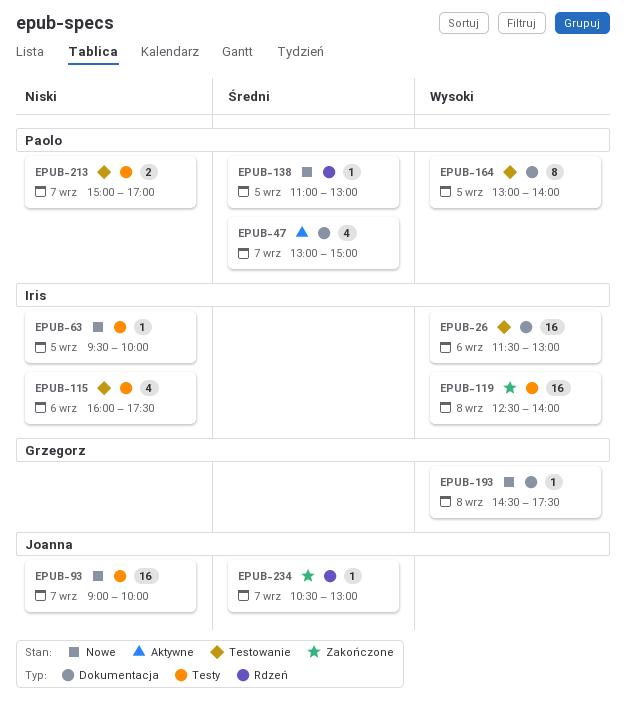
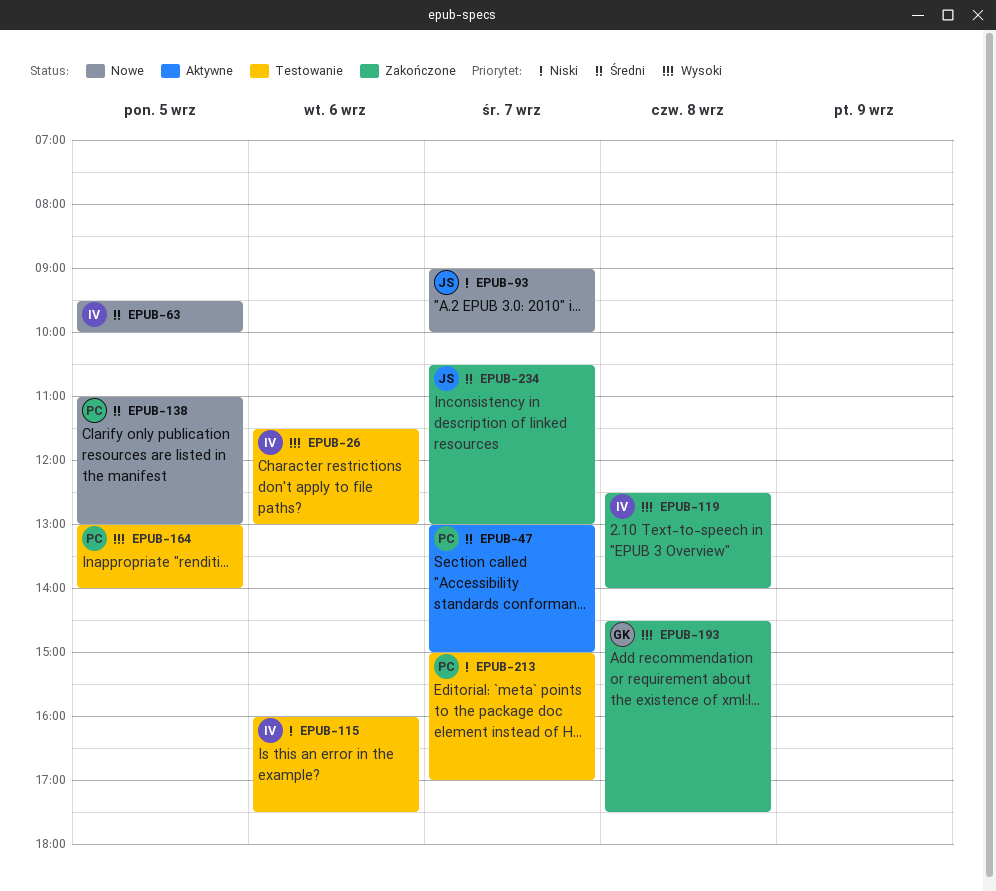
EPUB-63, priority: Niski -> Średni
EPUB-193, status: Nowe -> Zakończone

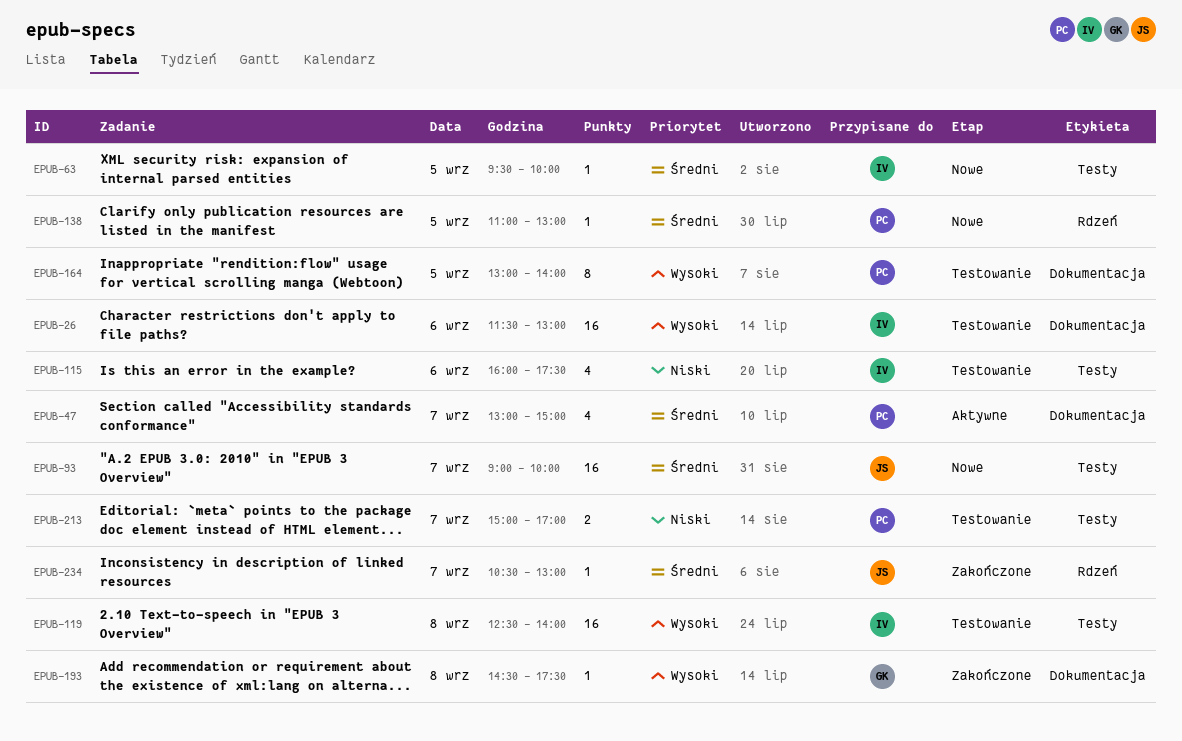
EPUB-93, priority: Niski -> Średni
EPUB-119, status: Zakończone -> Testowanie

